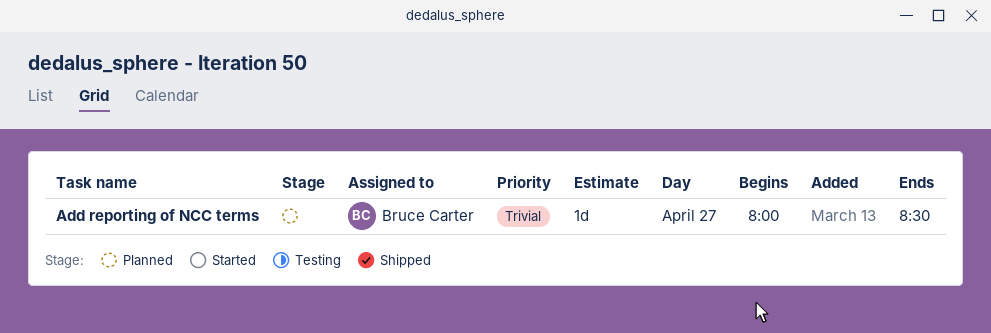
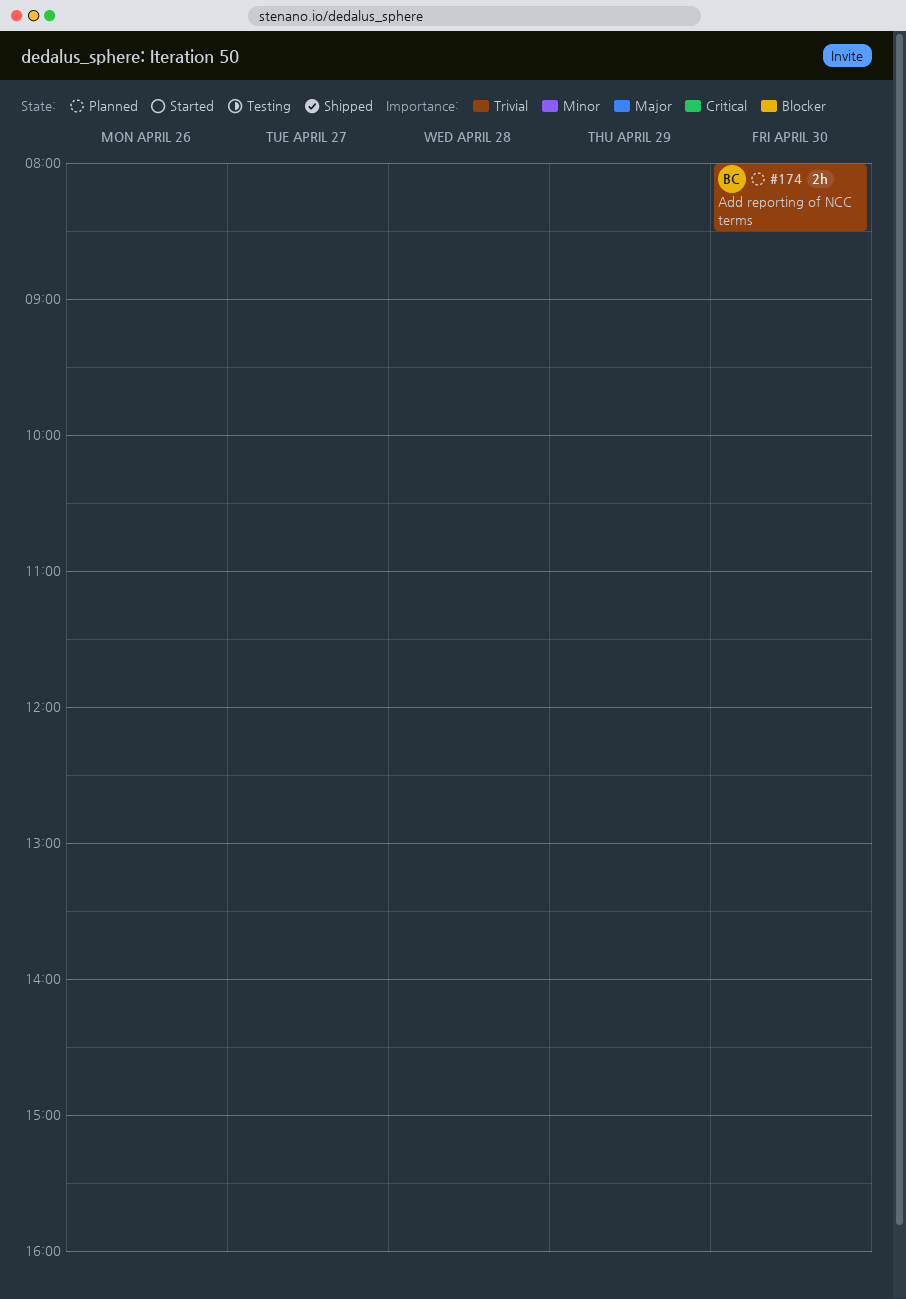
Add reporting of NCC terms, estimate: 1d -> 2h
Add reporting of NCC terms, day: Apr 27 -> Apr 30

